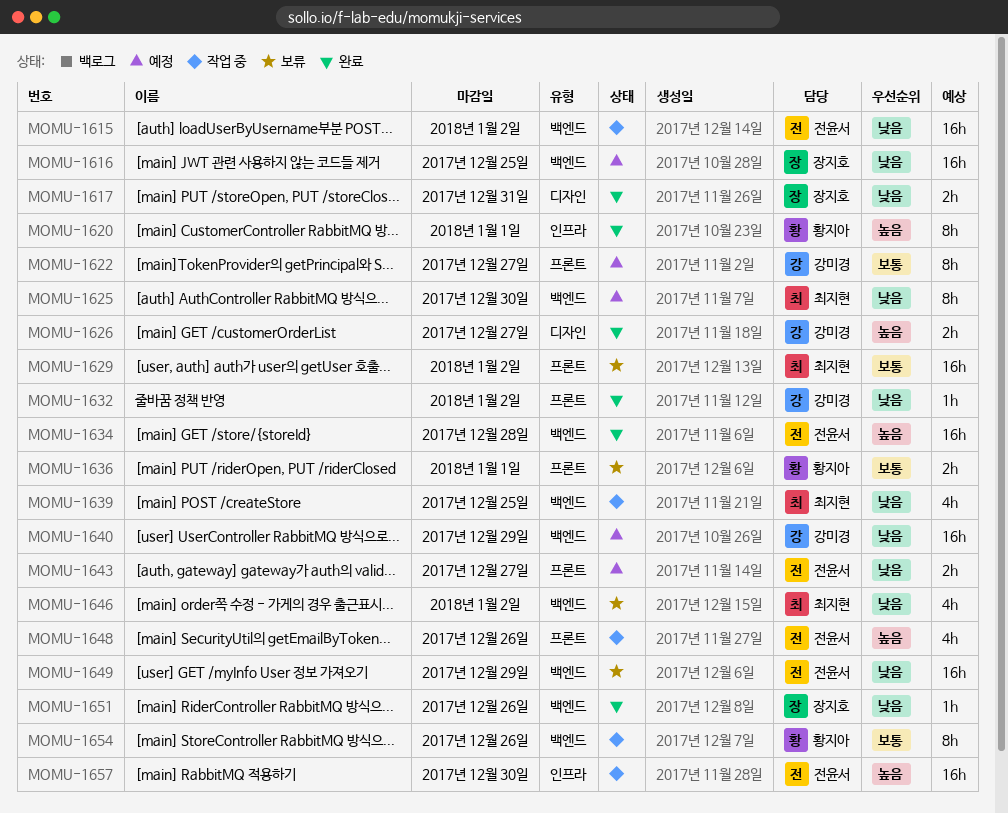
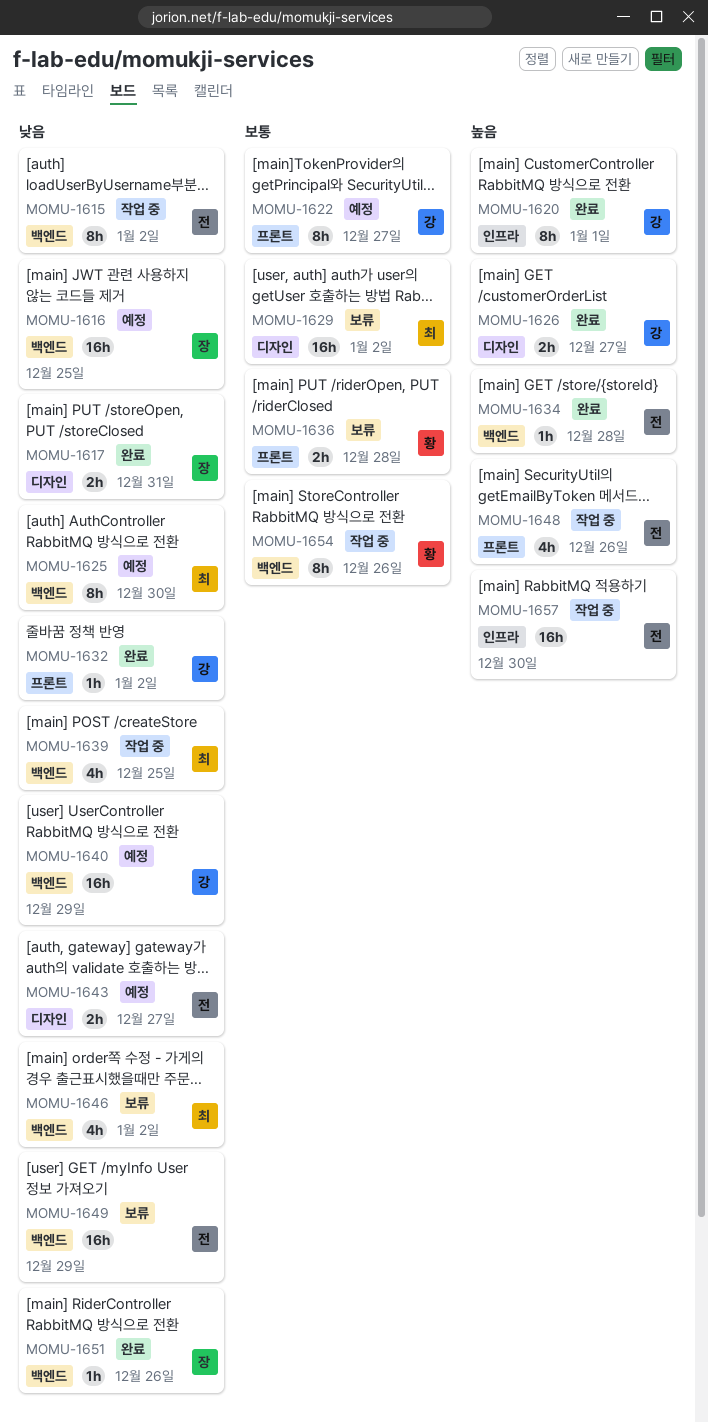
MOMU-1615, estimate: 16h -> 8h
MOMU-1620, owner: 황지아 -> 강미경
MOMU-1629, label: 프론트 -> 디자인
MOMU-1634, estimate: 16h -> 1h
MOMU-1636, due: Jan 1 -> Dec 28
MOMU-1643, label: 프론트 -> 디자인

